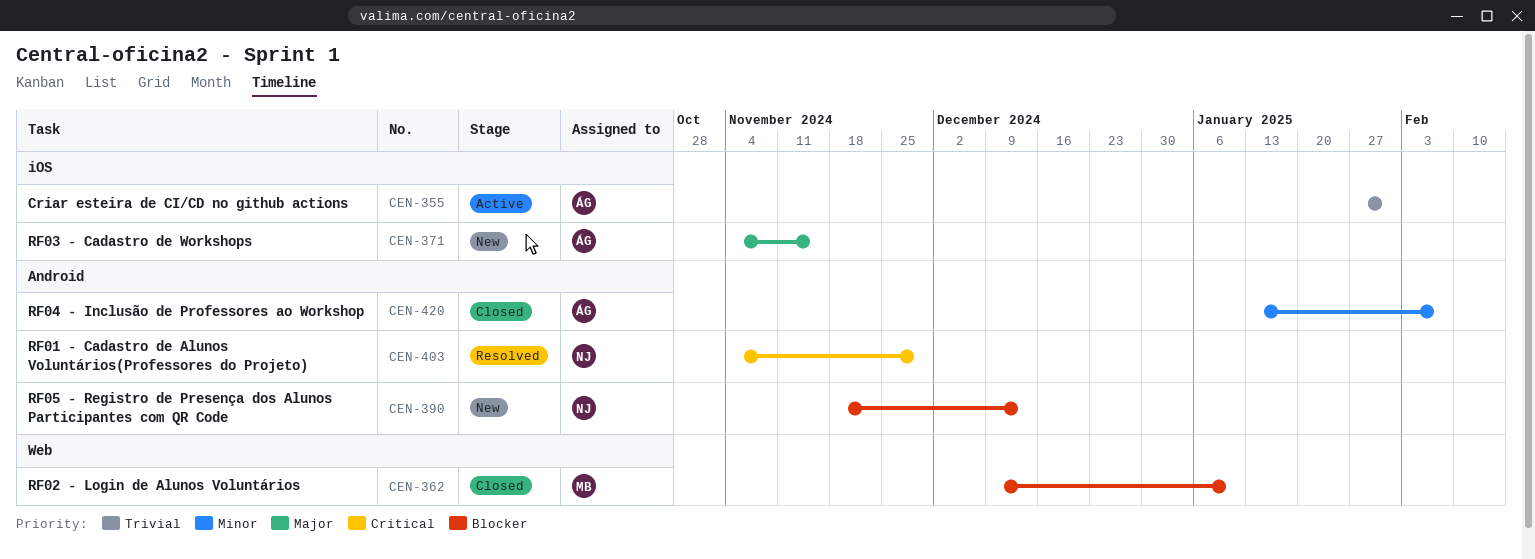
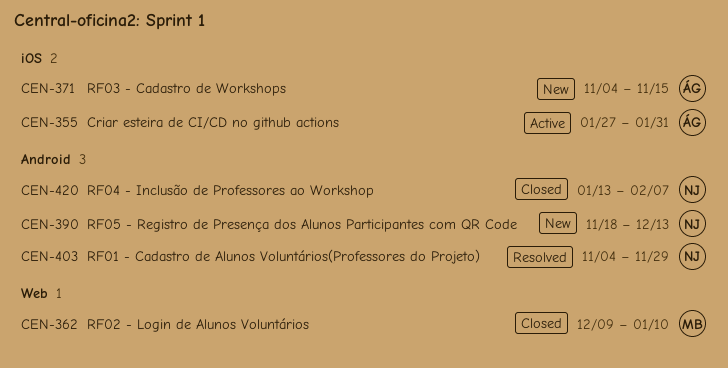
CEN-420, owner: ÁG -> NJ

